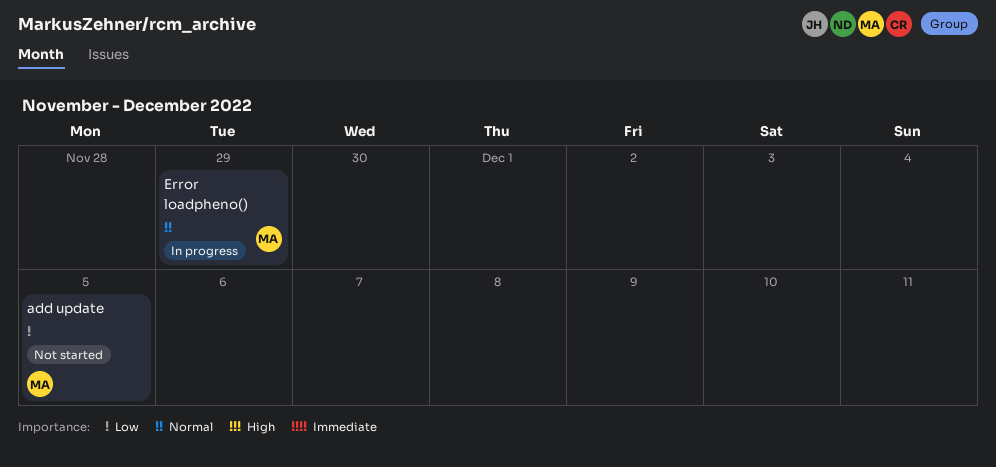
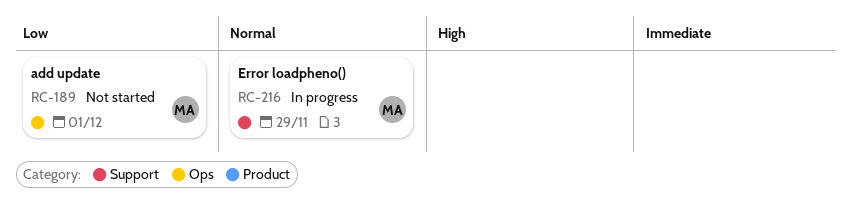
add update, due: Dec 5 -> Dec 1

